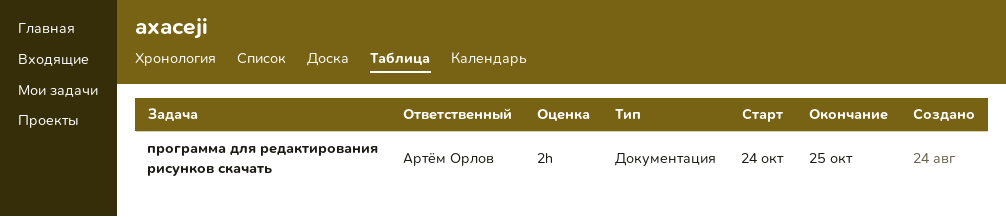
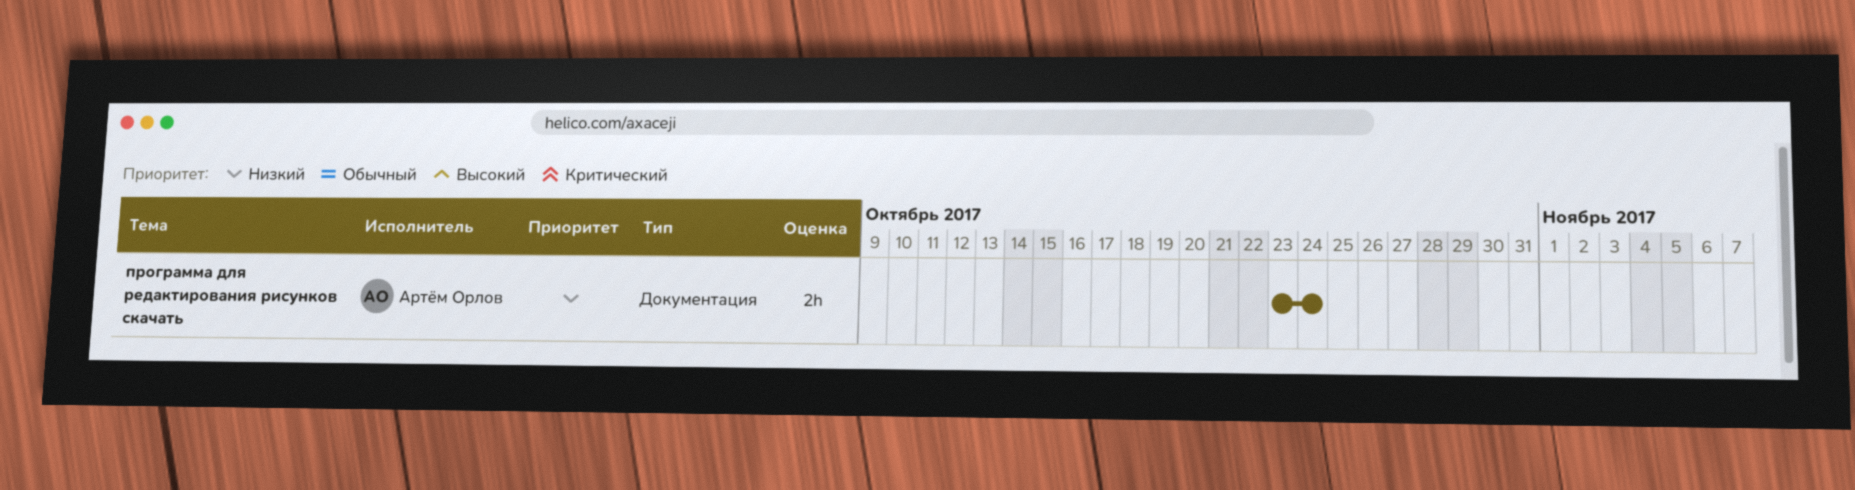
программа для редактирования рисунков скачать, start: Oct 24 -> Oct 23
программа для редактирования рисунков скачать, due: Oct 25 -> Oct 24

